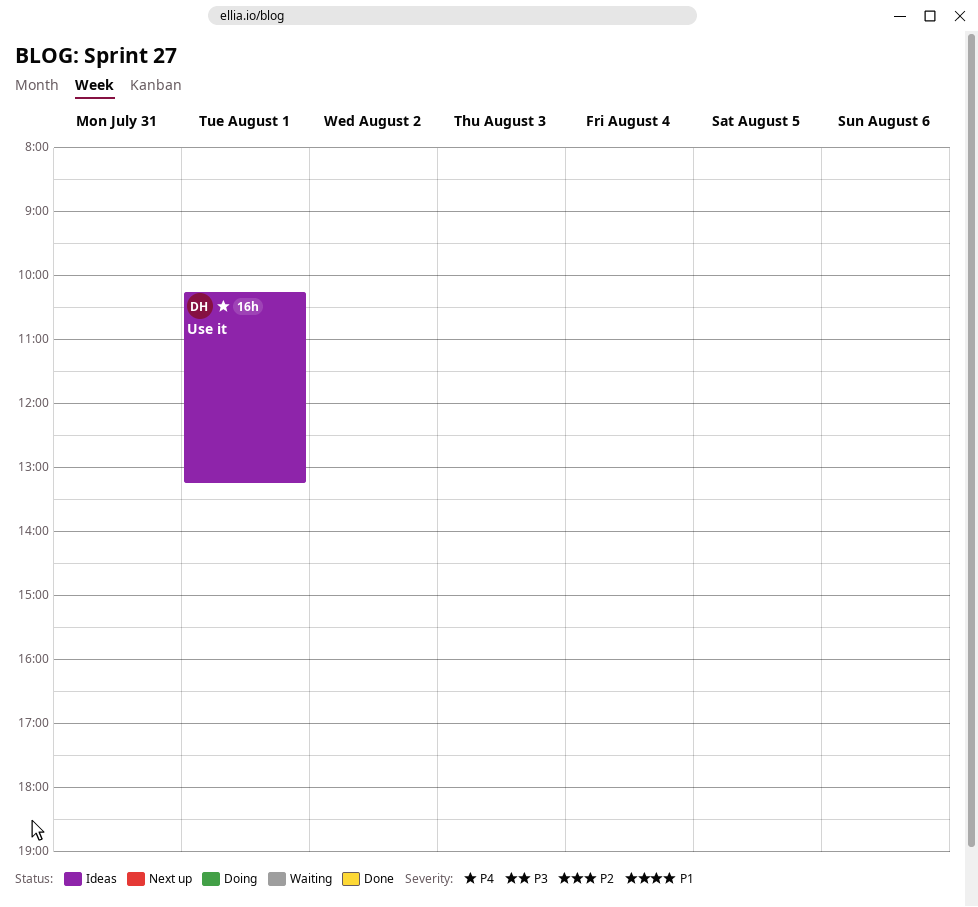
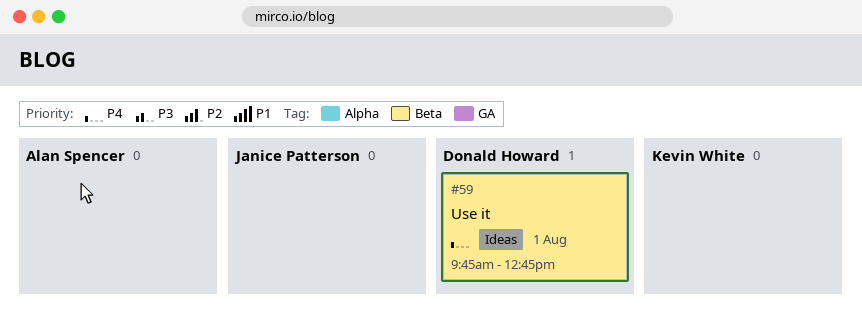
Use it, begins: 10:15 -> 09:45
Use it, ends: 13:15 -> 12:45

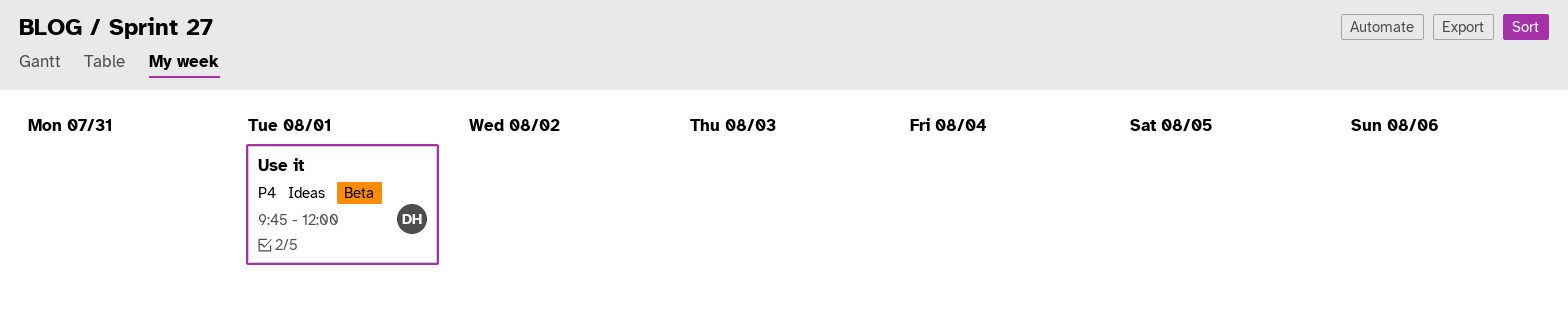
Use it, ends: 12:45 -> 12:00

